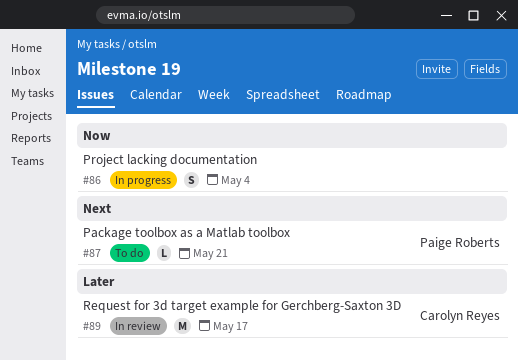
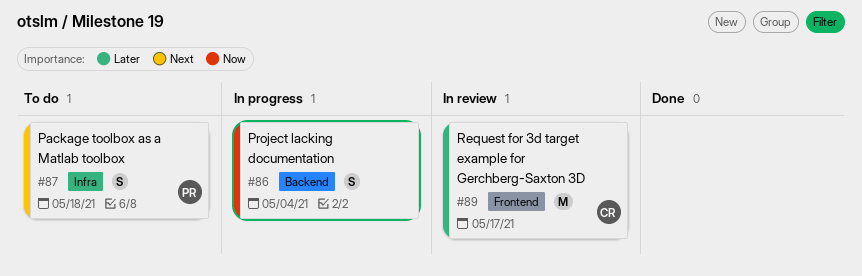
#87, estimate: L -> S
#87, due: May 21 -> May 18

